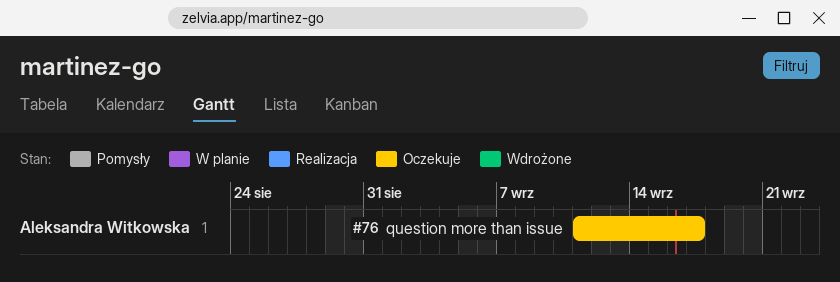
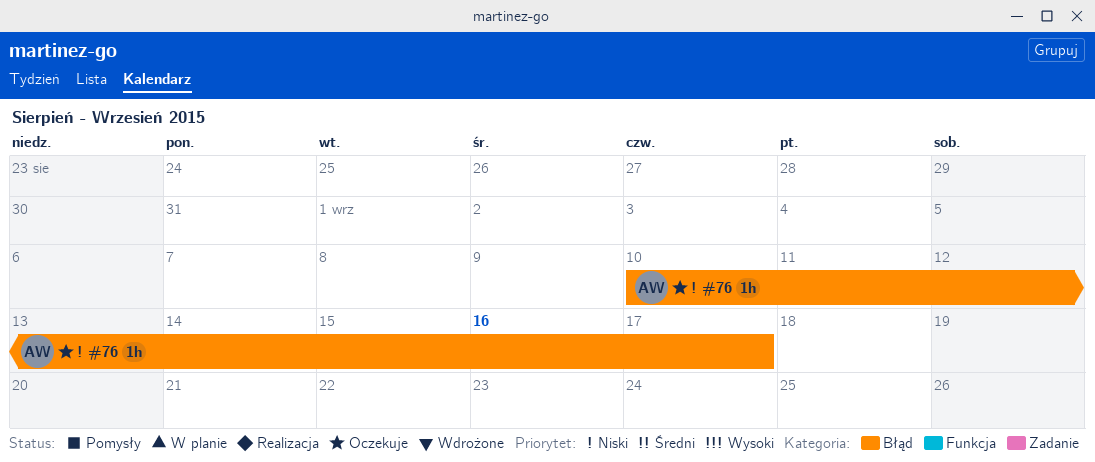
#76, start: Sep 11 -> Sep 10

